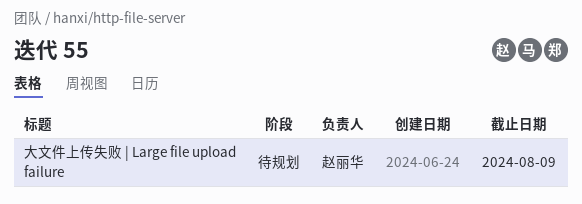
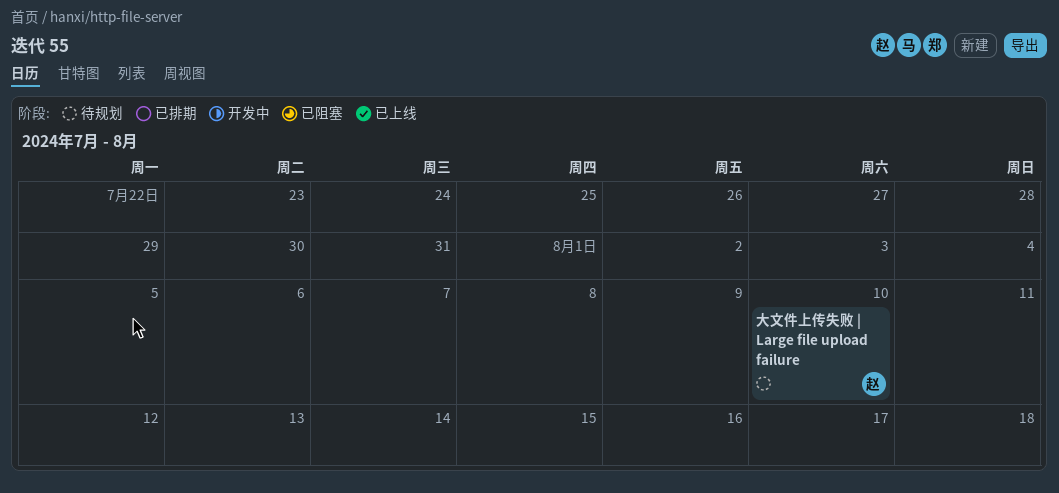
大文件上传失败 | Large file upload failure, due: Aug 9 -> Aug 10

